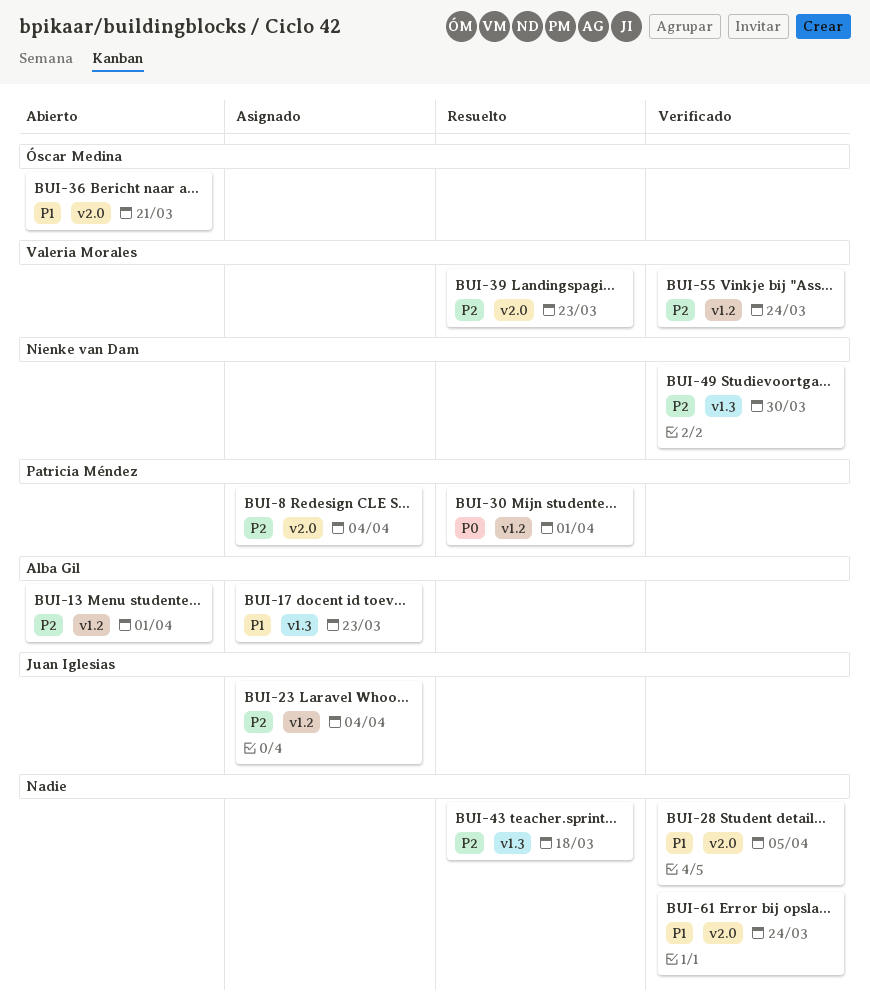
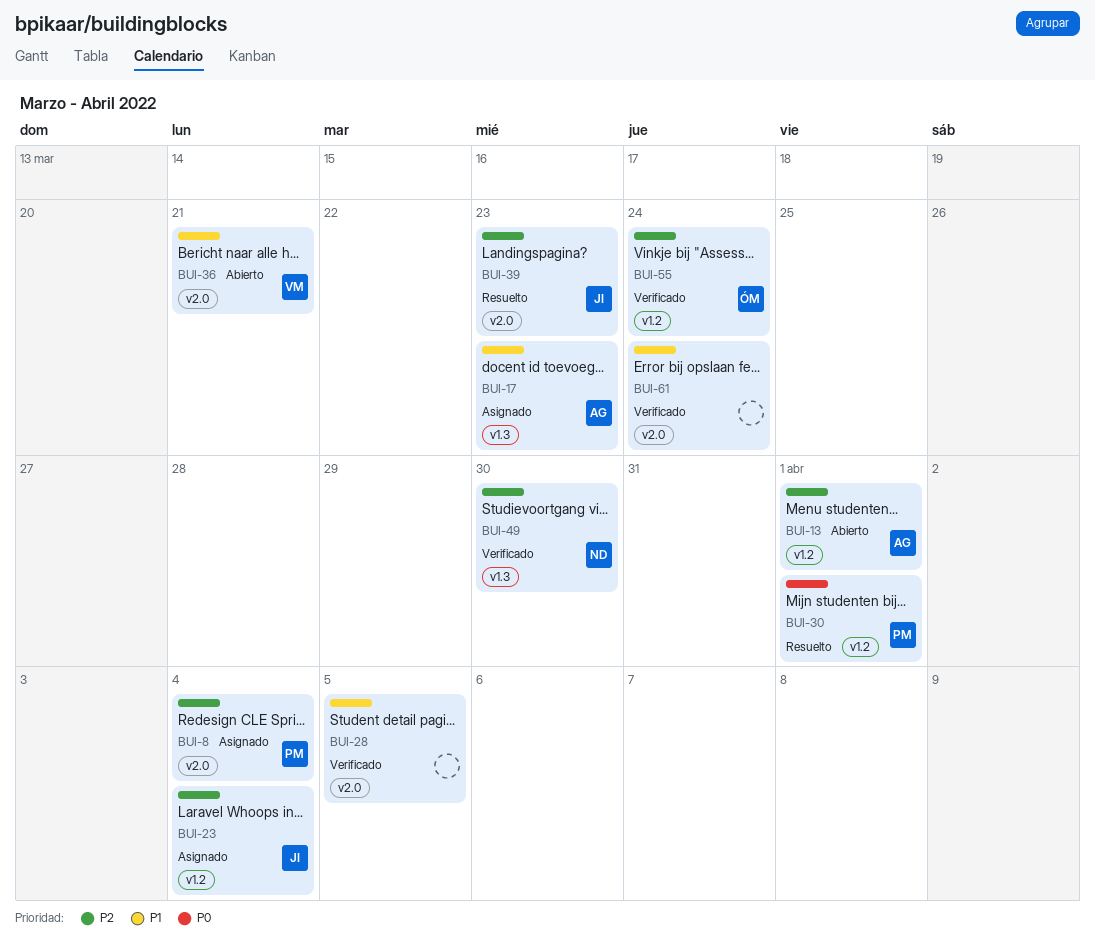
BUI-36, owner: Óscar Medina -> Valeria Morales
BUI-39, owner: Valeria Morales -> Juan Iglesias
BUI-43: present -> none
BUI-55, owner: Valeria Morales -> Óscar Medina

